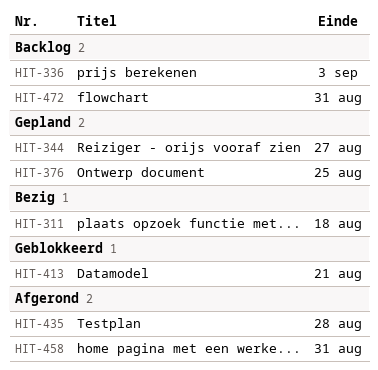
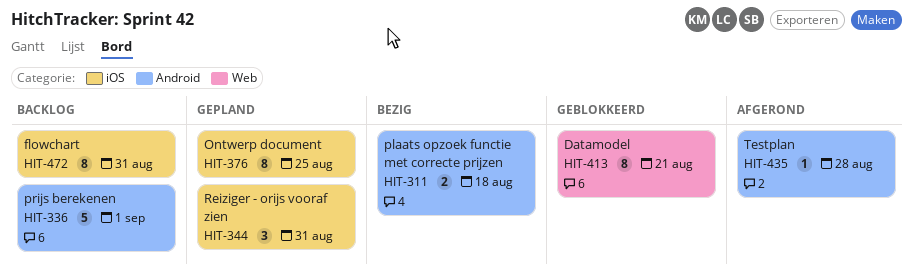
HIT-336, due: Sep 3 -> Sep 1
HIT-344, due: Aug 27 -> Aug 31
HIT-458: present -> none

